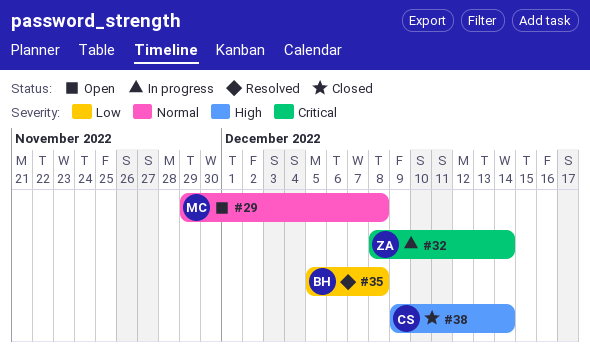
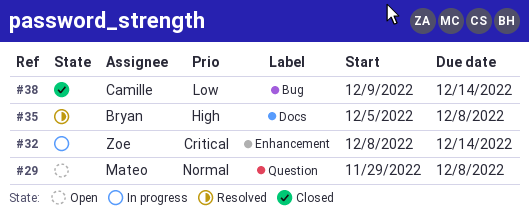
#35, priority: Low -> High
#38, priority: High -> Low

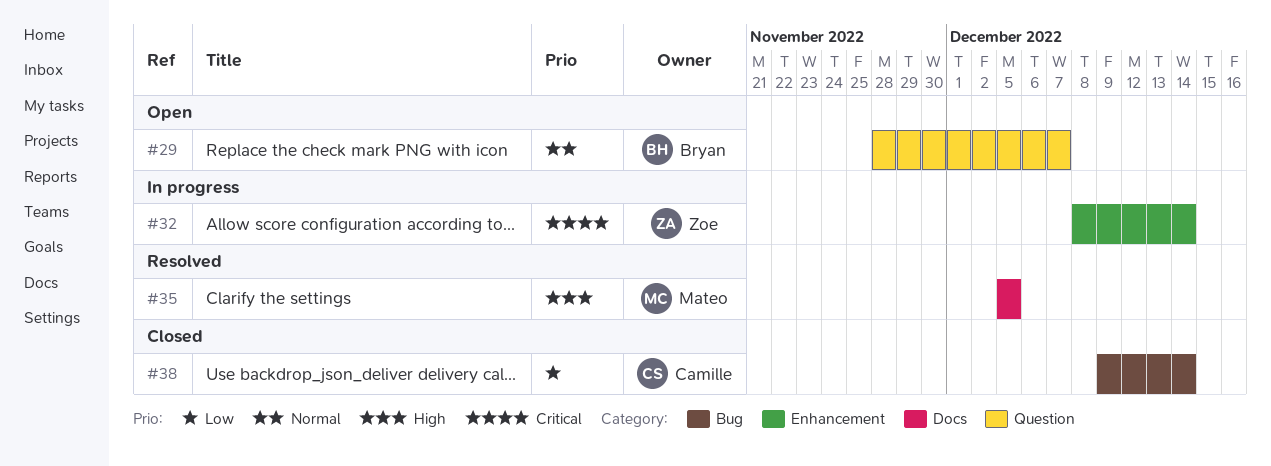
#29, owner: Mateo -> Bryan
#29, start: Nov 29 -> Nov 28
#29, due: Dec 8 -> Dec 7
#35, owner: Bryan -> Mateo
#35, due: Dec 8 -> Dec 5

